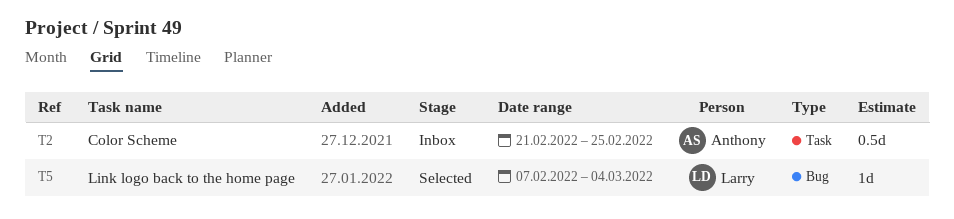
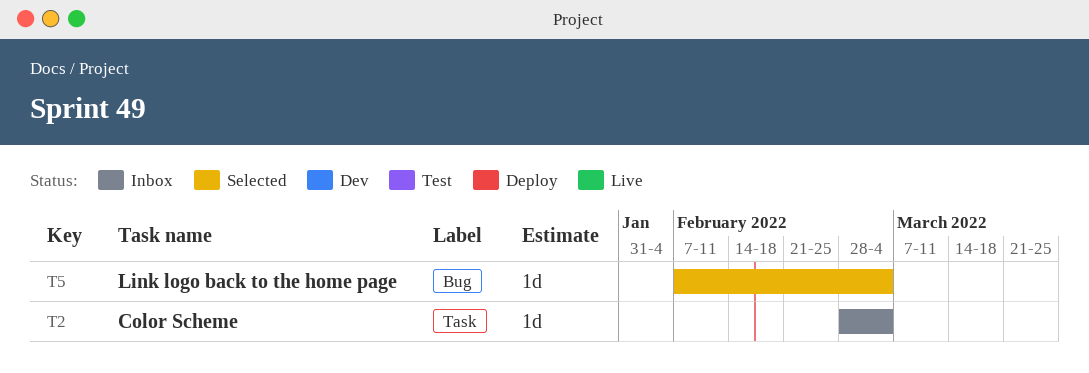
T2, estimate: 0.5d -> 1d
T2, start: Feb 21 -> Feb 28
T2, due: Feb 25 -> Mar 4

